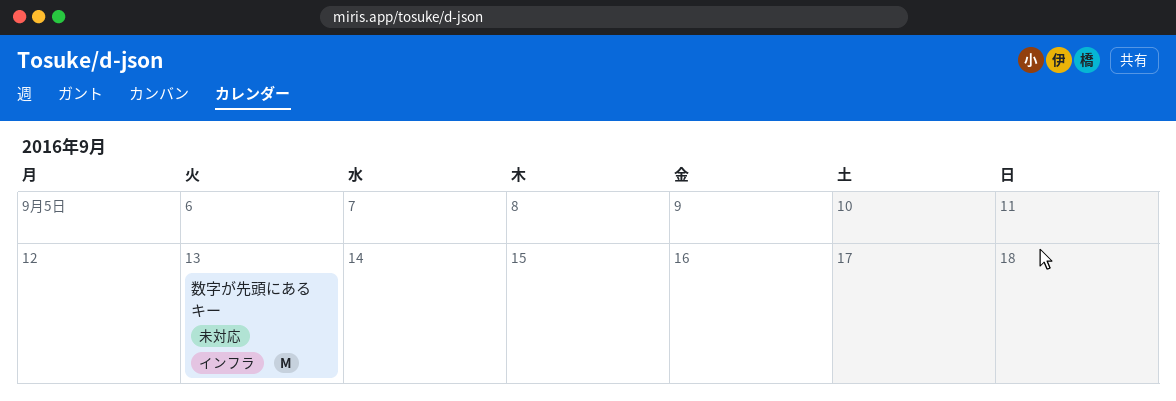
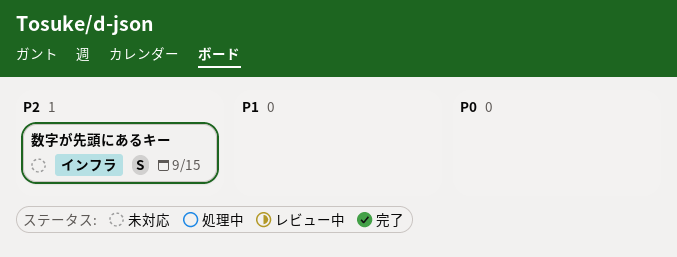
数字が先頭にあるキー, estimate: M -> S
数字が先頭にあるキー, due: Sep 13 -> Sep 15

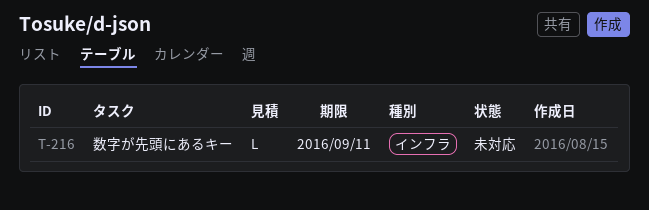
数字が先頭にあるキー, estimate: S -> L
数字が先頭にあるキー, due: Sep 15 -> Sep 11

